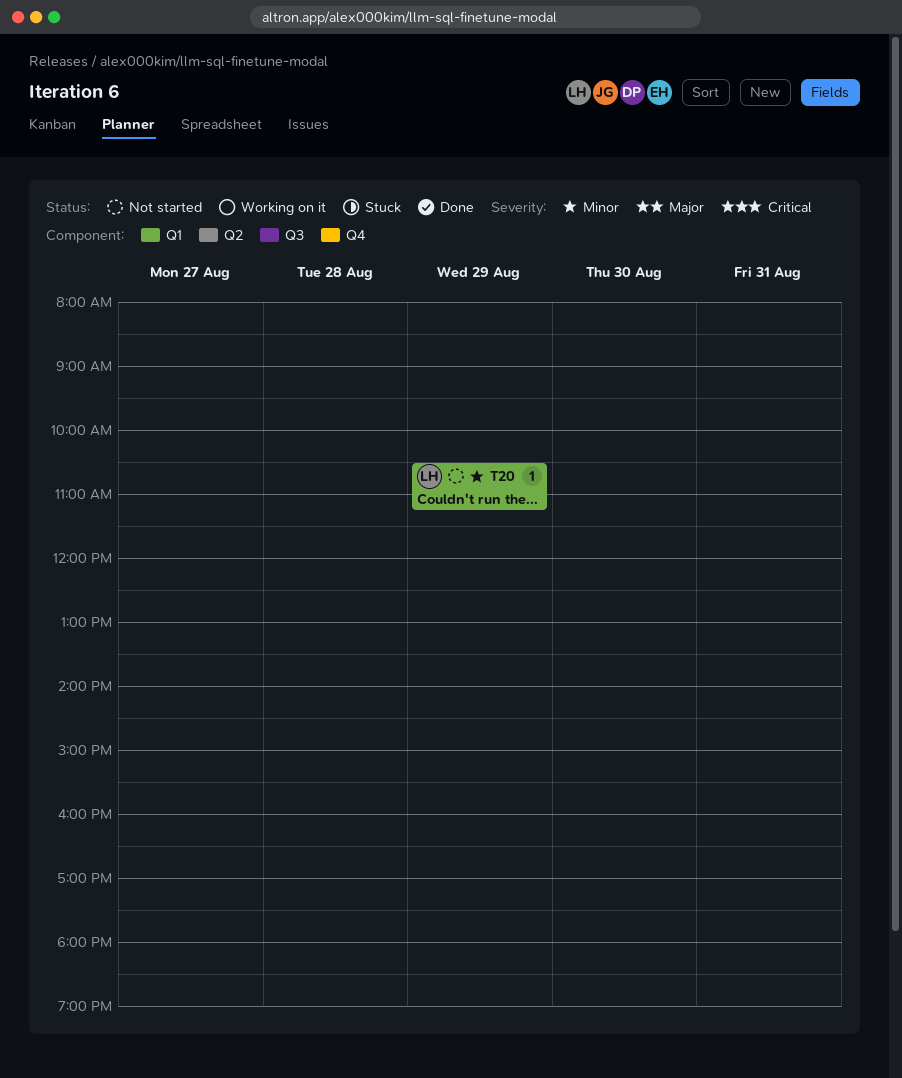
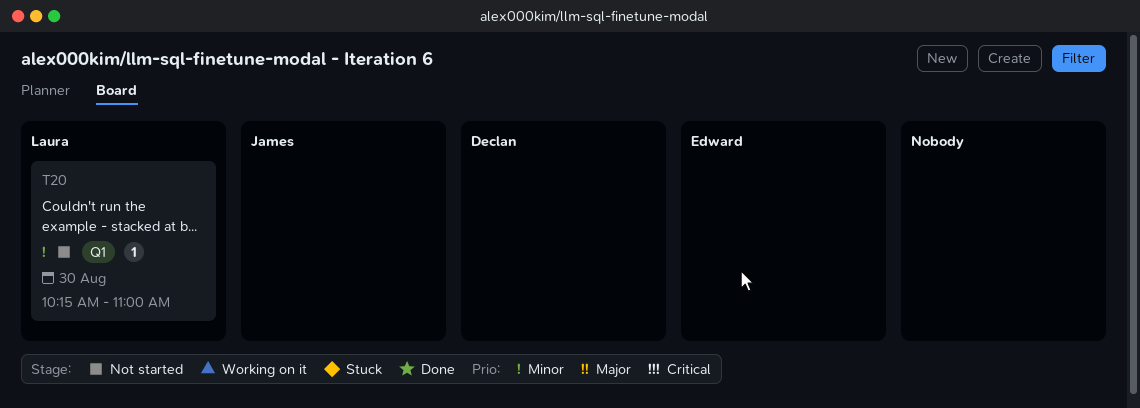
T20, day: Aug 29 -> Aug 30
T20, begins: 10:30 -> 10:15
T20, ends: 11:15 -> 11:00

